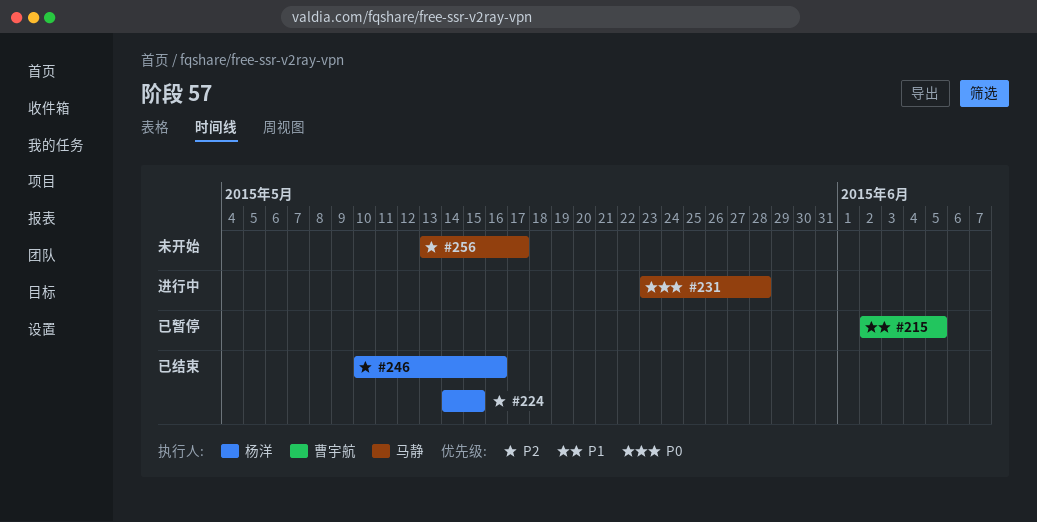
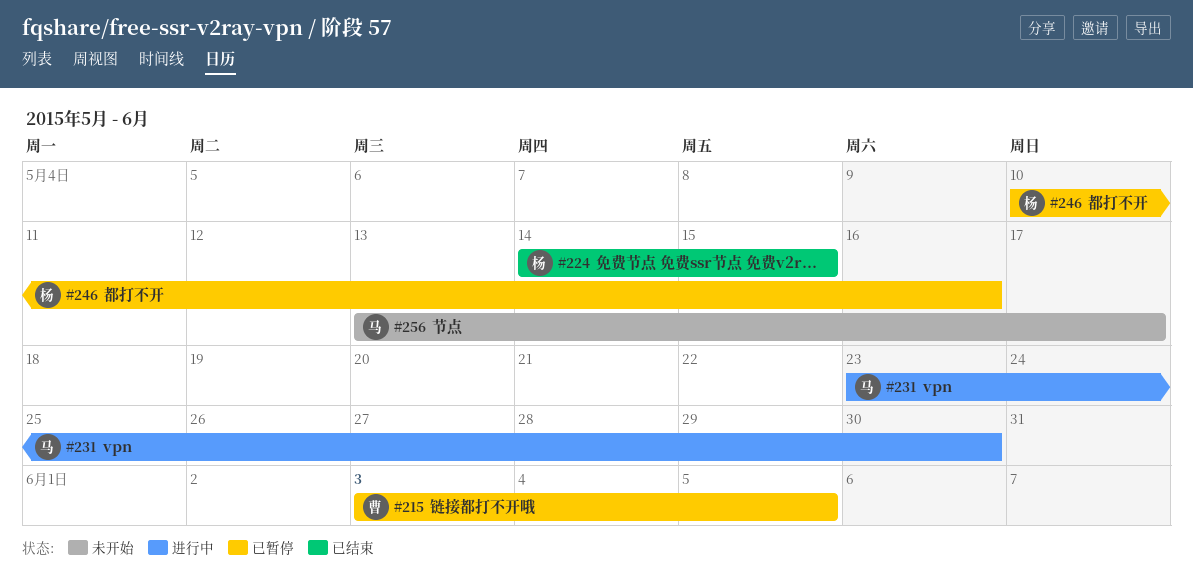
#215, start: Jun 2 -> Jun 3
#231, due: May 28 -> May 30
#246, status: 已结束 -> 已暂停

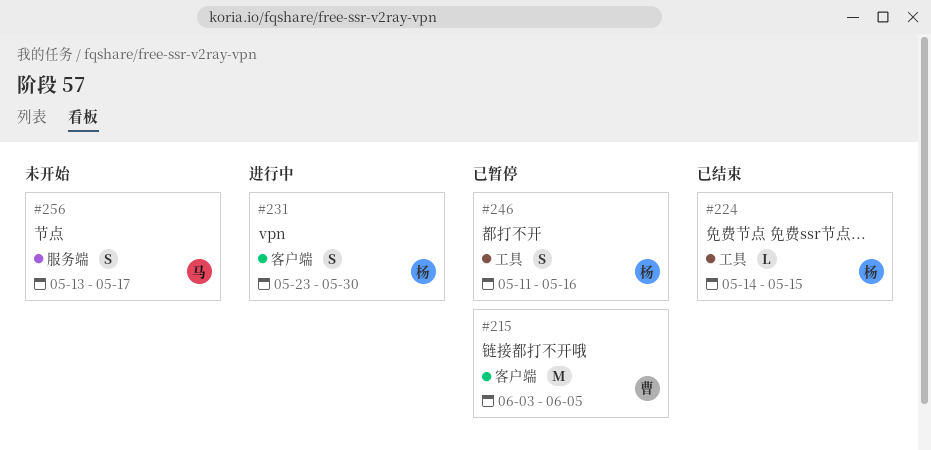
#231, owner: 马 -> 杨
#246, start: May 10 -> May 11

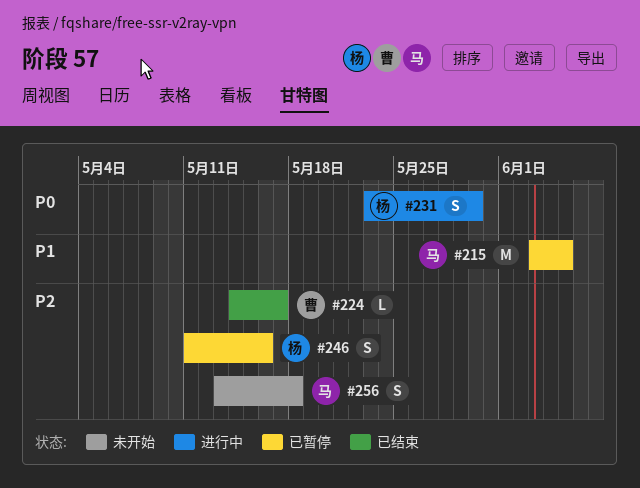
#215, owner: 曹 -> 马
#224, owner: 杨 -> 曹
#224, due: May 15 -> May 17
#256, due: May 17 -> May 18

